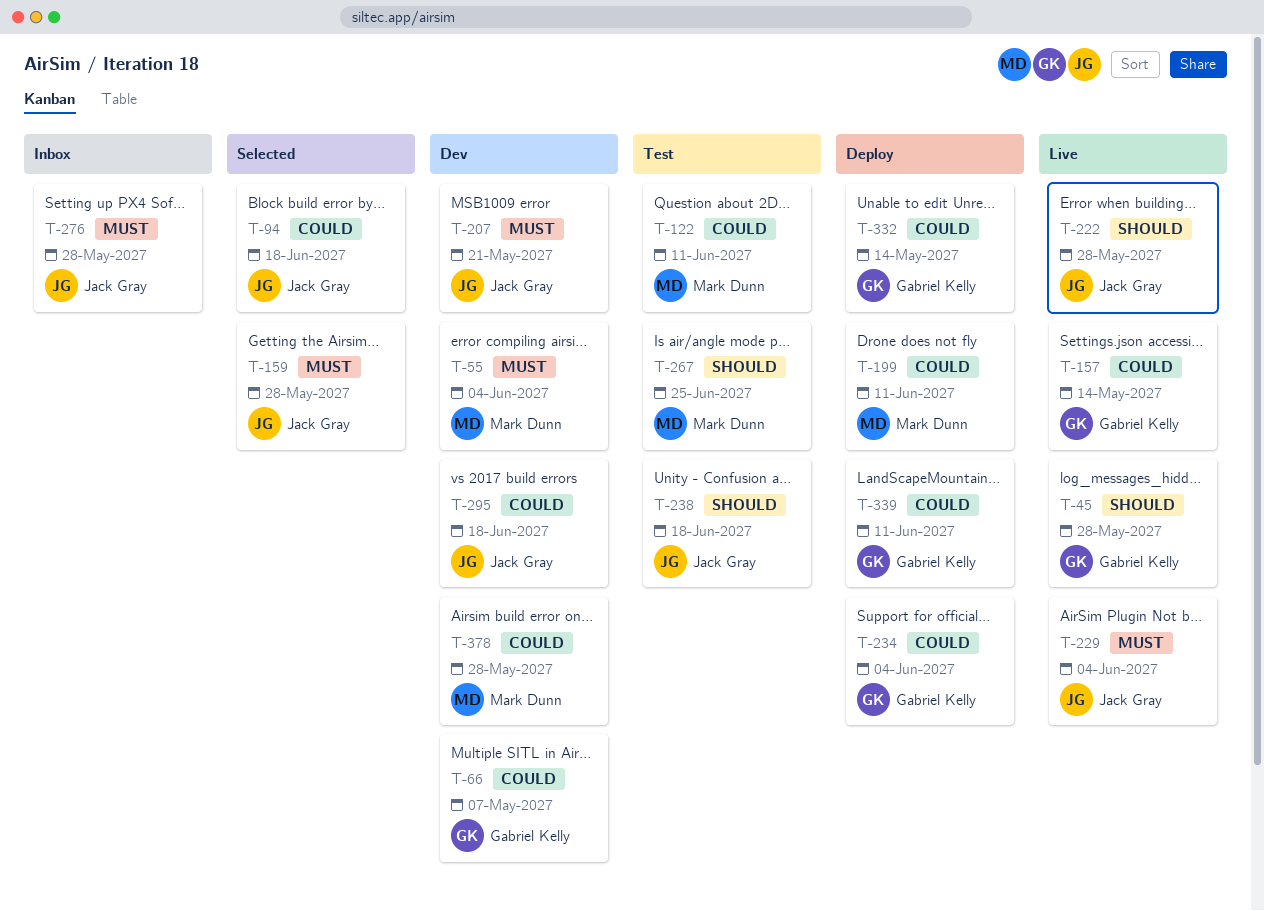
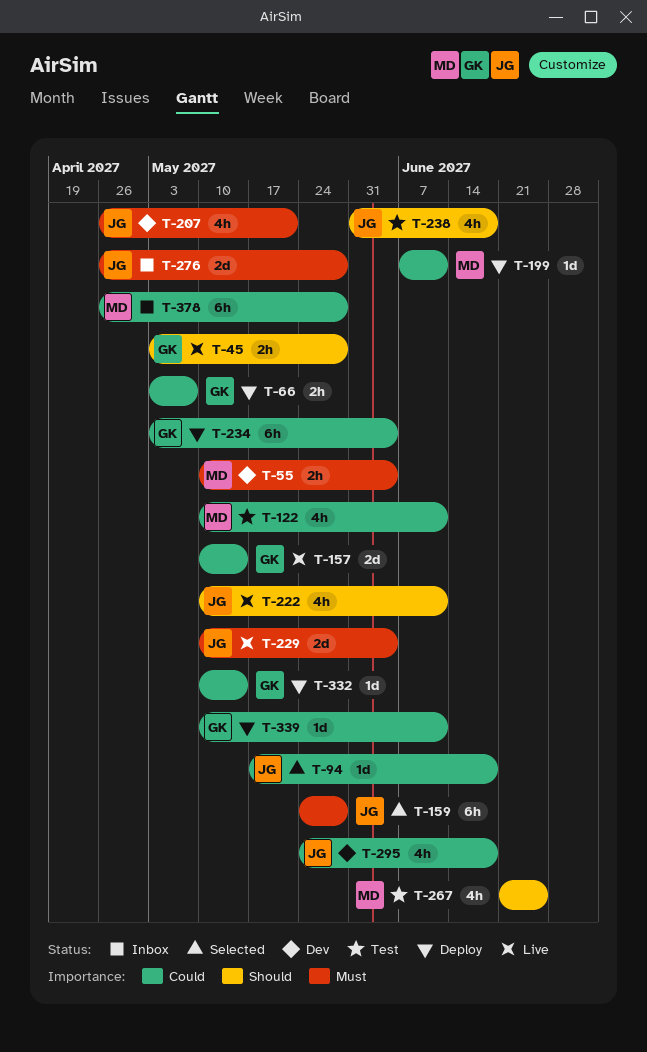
T-66, status: Dev -> Deploy
T-222, due: May 28 -> Jun 11
T-378, status: Dev -> Inbox

